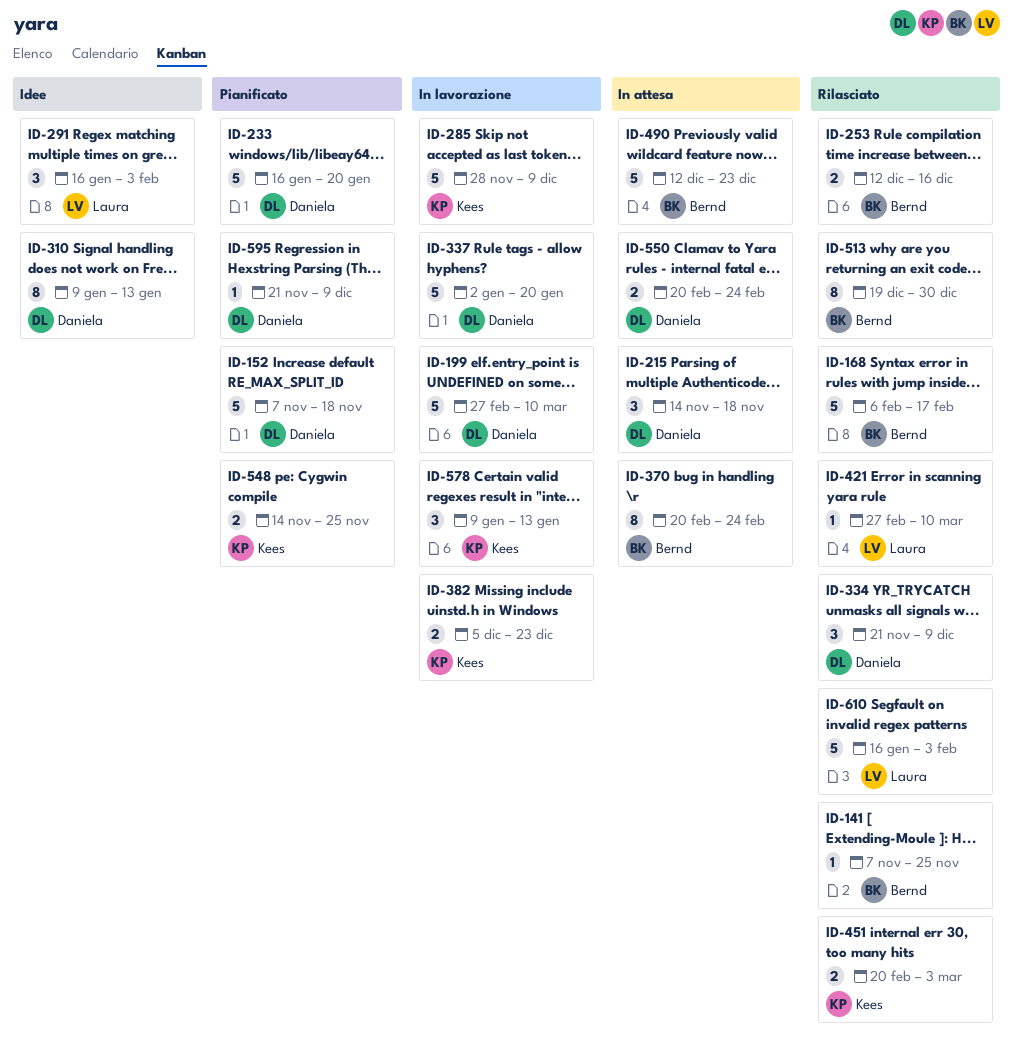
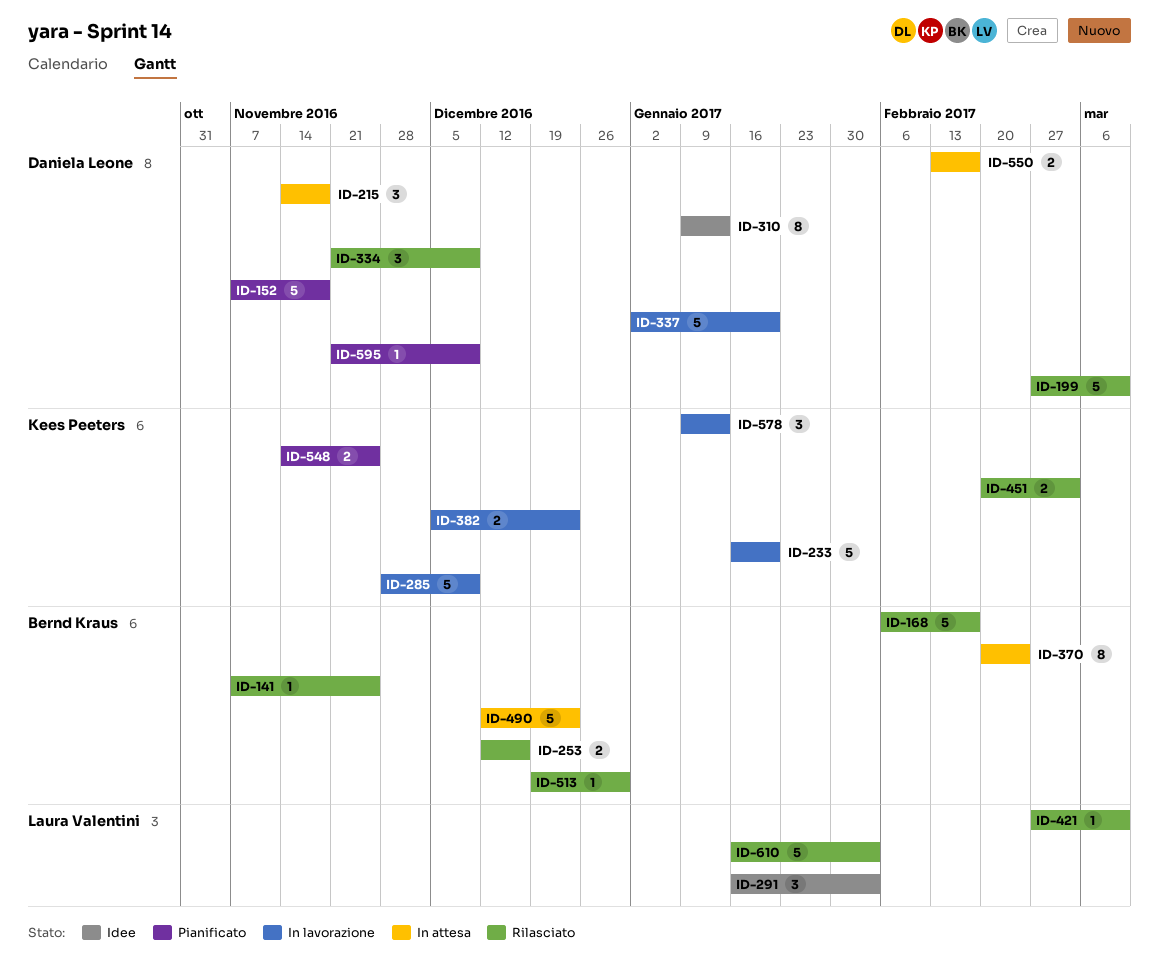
ID-199, status: In lavorazione -> Rilasciato
ID-233, status: Pianificato -> In lavorazione
ID-233, owner: Daniela Leone -> Kees Peeters
ID-513, estimate: 8 -> 1
ID-550, start: Feb 20 -> Feb 13
ID-550, due: Feb 24 -> Feb 17

